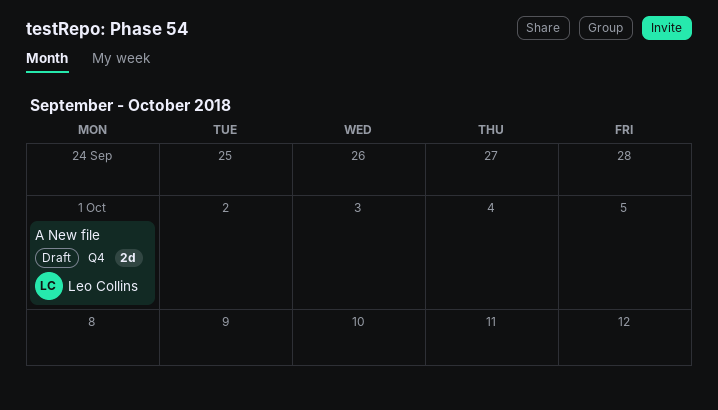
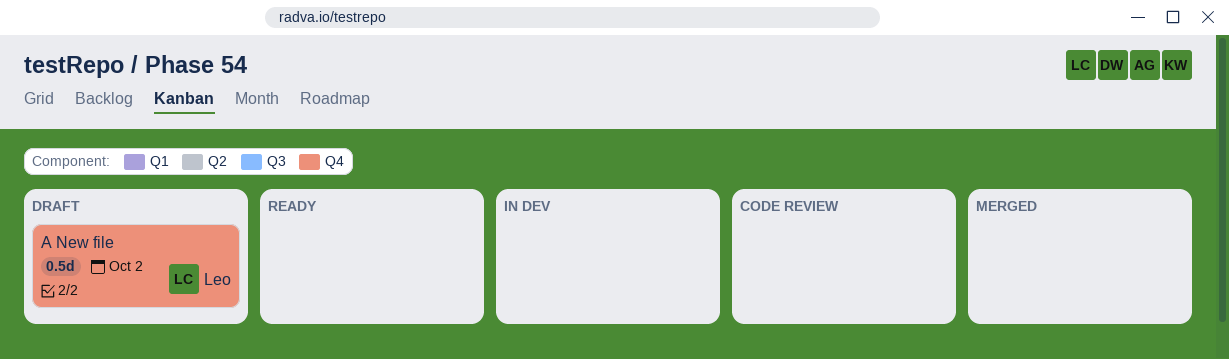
A New file, estimate: 2d -> 0.5d
A New file, due: Oct 1 -> Oct 2

